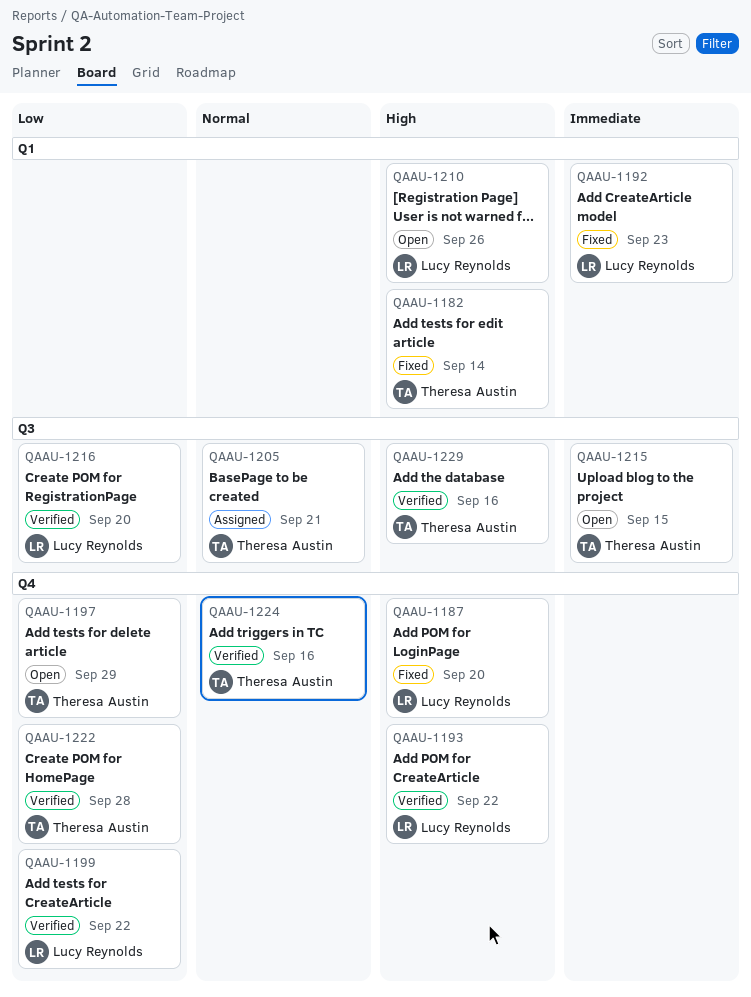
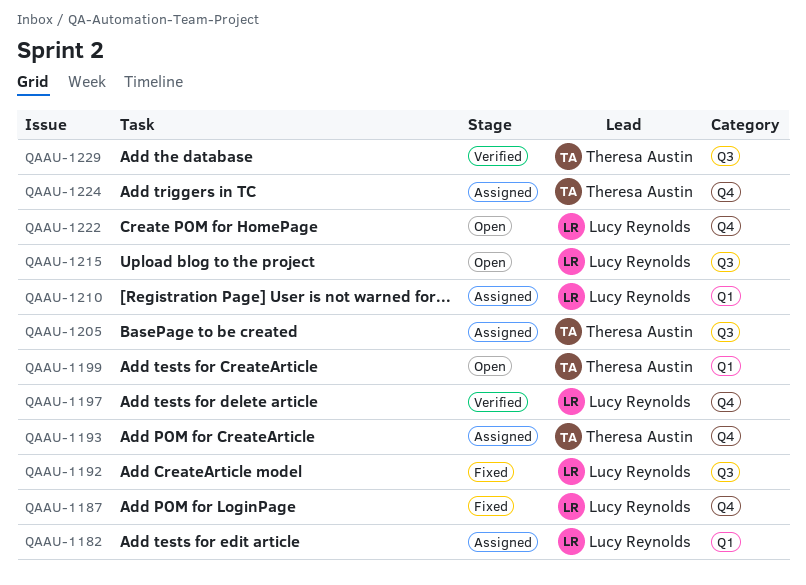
QAAU-1182, status: Fixed -> Assigned
QAAU-1182, owner: Theresa Austin -> Lucy Reynolds
QAAU-1192, label: Q1 -> Q3
QAAU-1193, status: Verified -> Assigned
QAAU-1193, owner: Lucy Reynolds -> Theresa Austin
QAAU-1197, status: Open -> Verified
QAAU-1197, owner: Theresa Austin -> Lucy Reynolds
QAAU-1199, status: Verified -> Open
QAAU-1199, owner: Lucy Reynolds -> Theresa Austin
QAAU-1199, label: Q4 -> Q1
QAAU-1210, status: Open -> Assigned
QAAU-1215, owner: Theresa Austin -> Lucy Reynolds
QAAU-1216: present -> none
QAAU-1222, status: Verified -> Open
QAAU-1222, owner: Theresa Austin -> Lucy Reynolds
QAAU-1224, status: Verified -> Assigned

